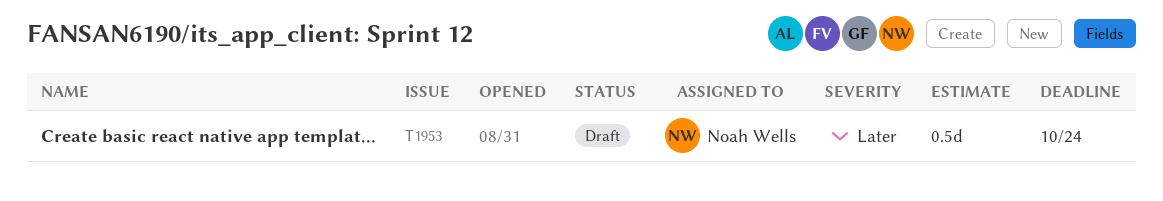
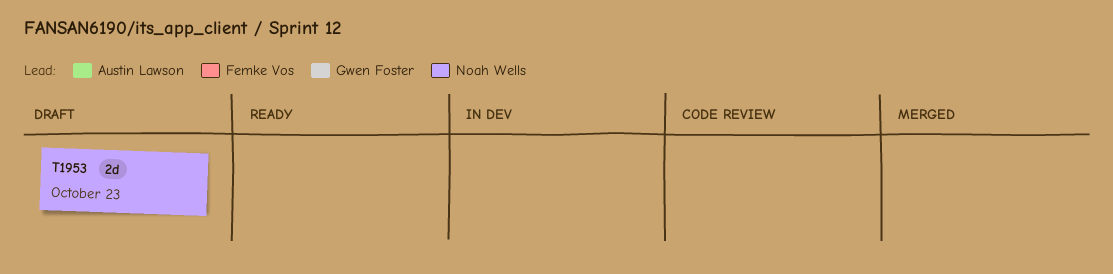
T1953, estimate: 0.5d -> 2d
T1953, due: Oct 24 -> Oct 23

